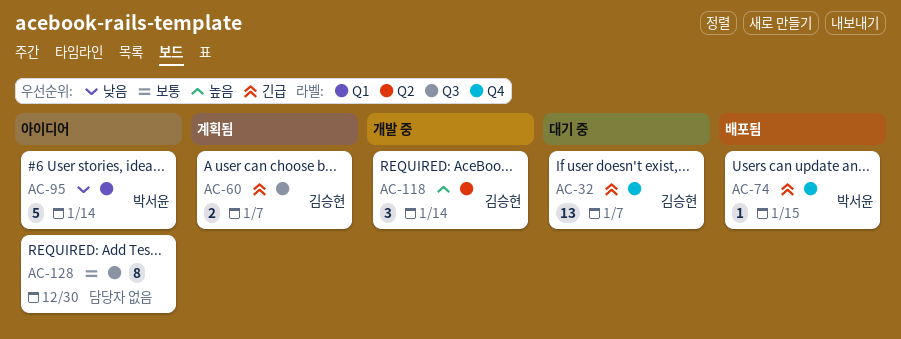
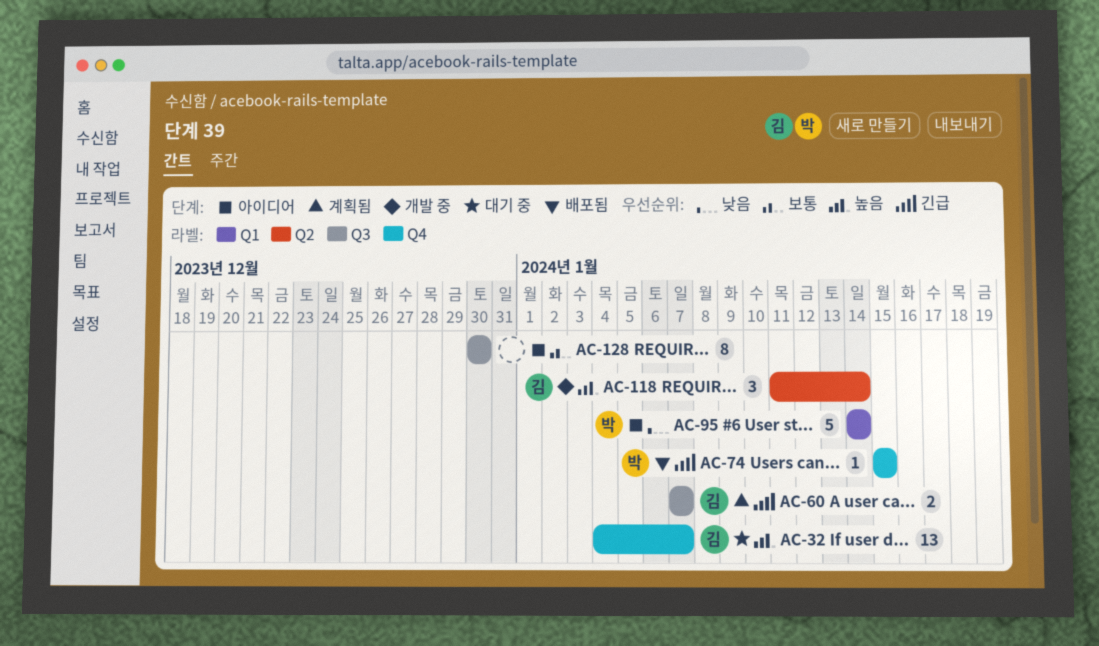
AC-32, priority: 긴급 -> 높음

